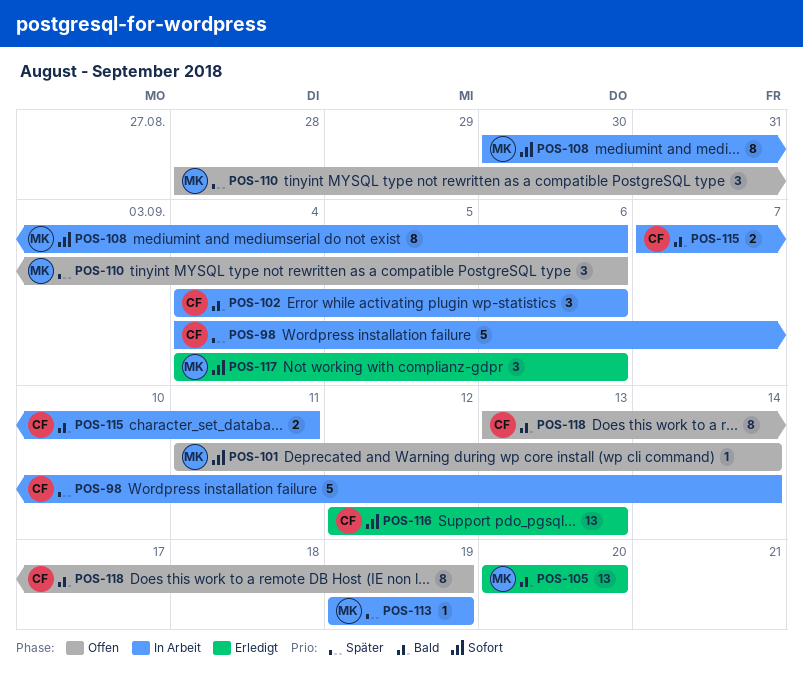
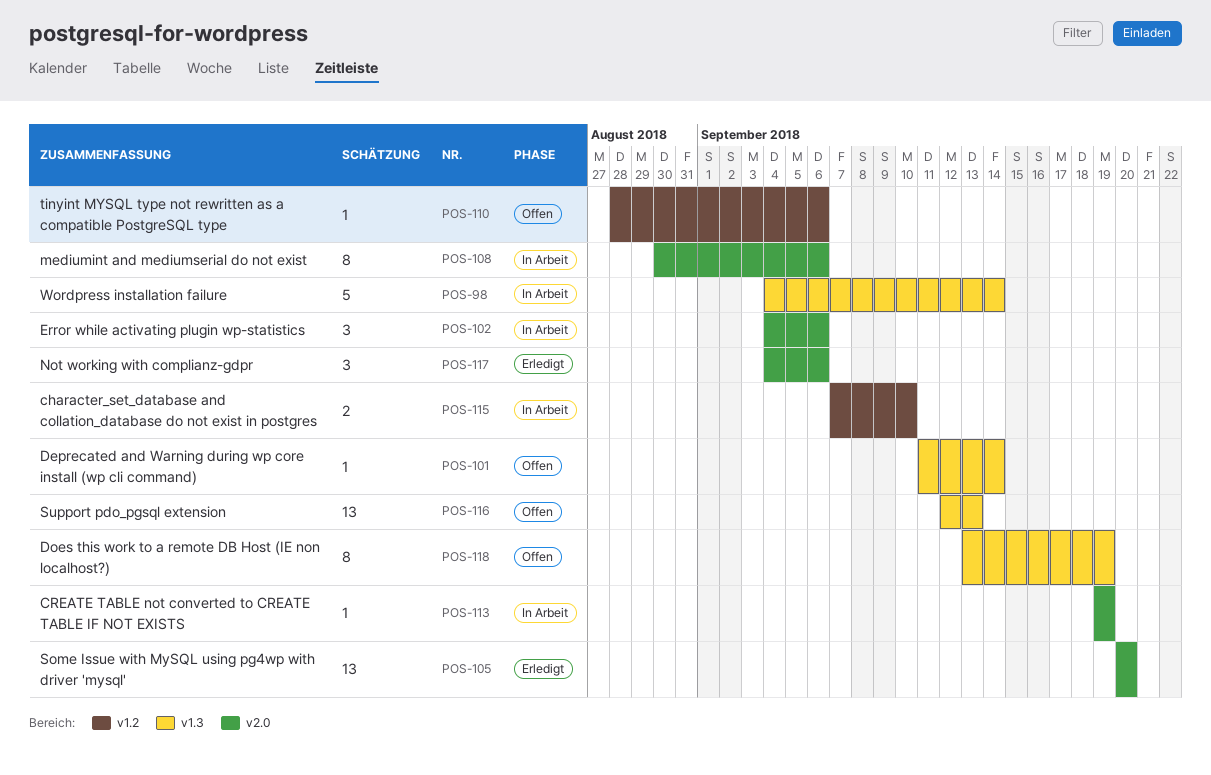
POS-110, estimate: 3 -> 1
POS-115, due: Sep 11 -> Sep 10
POS-116, status: Erledigt -> Offen

